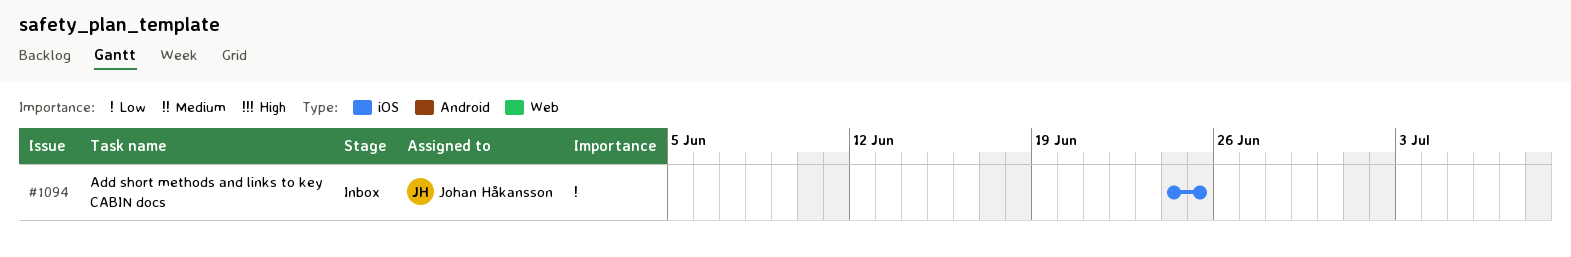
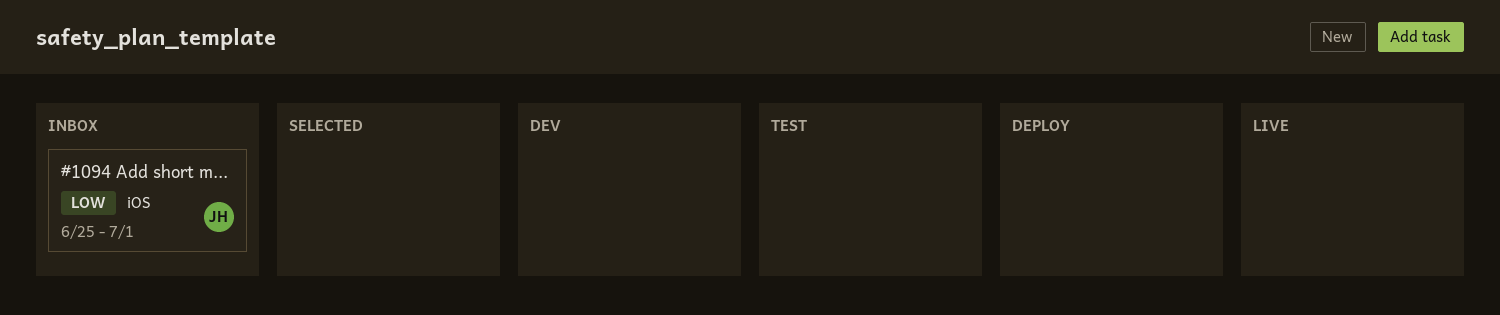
#1094, start: Jun 24 -> Jun 25
#1094, due: Jun 25 -> Jul 1

